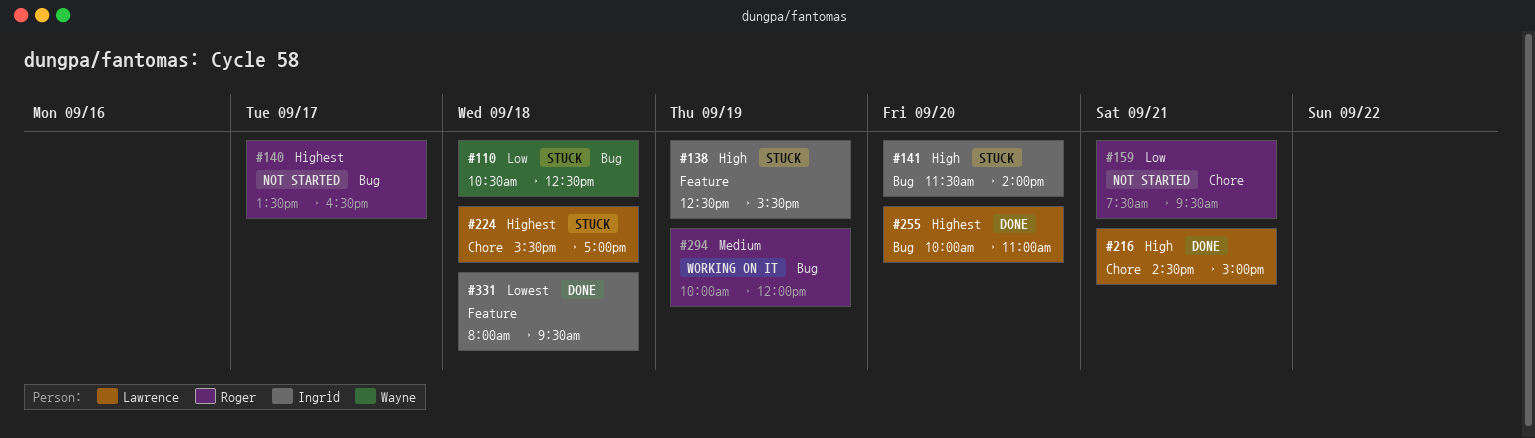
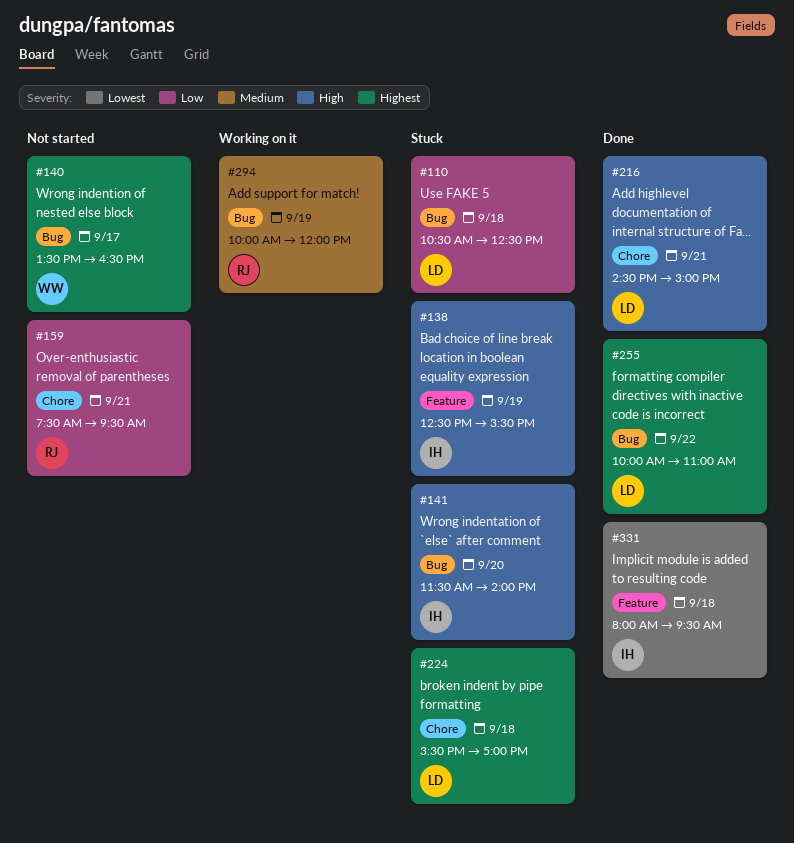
#110, owner: Wayne -> Lawrence
#140, owner: Roger -> Wayne
#255, day: Sep 20 -> Sep 22

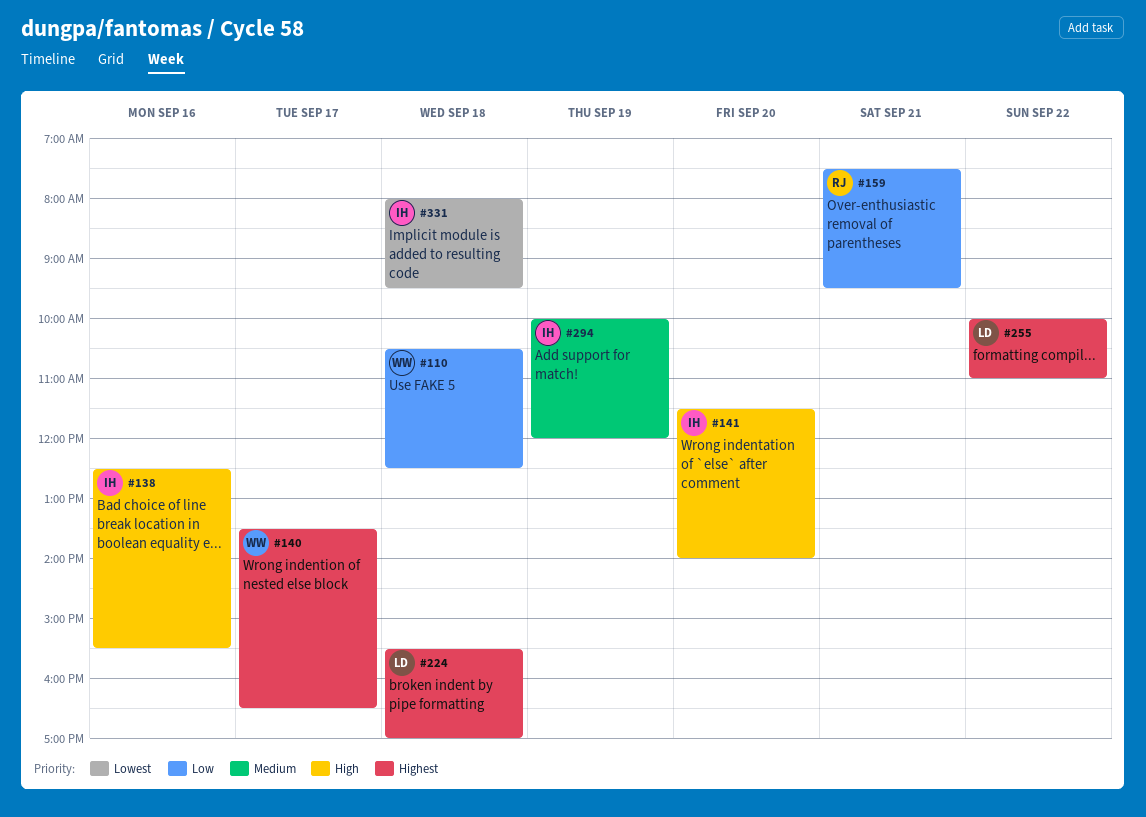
#110, owner: LD -> WW
#138, day: Sep 19 -> Sep 16
#216: present -> none
#294, owner: RJ -> IH

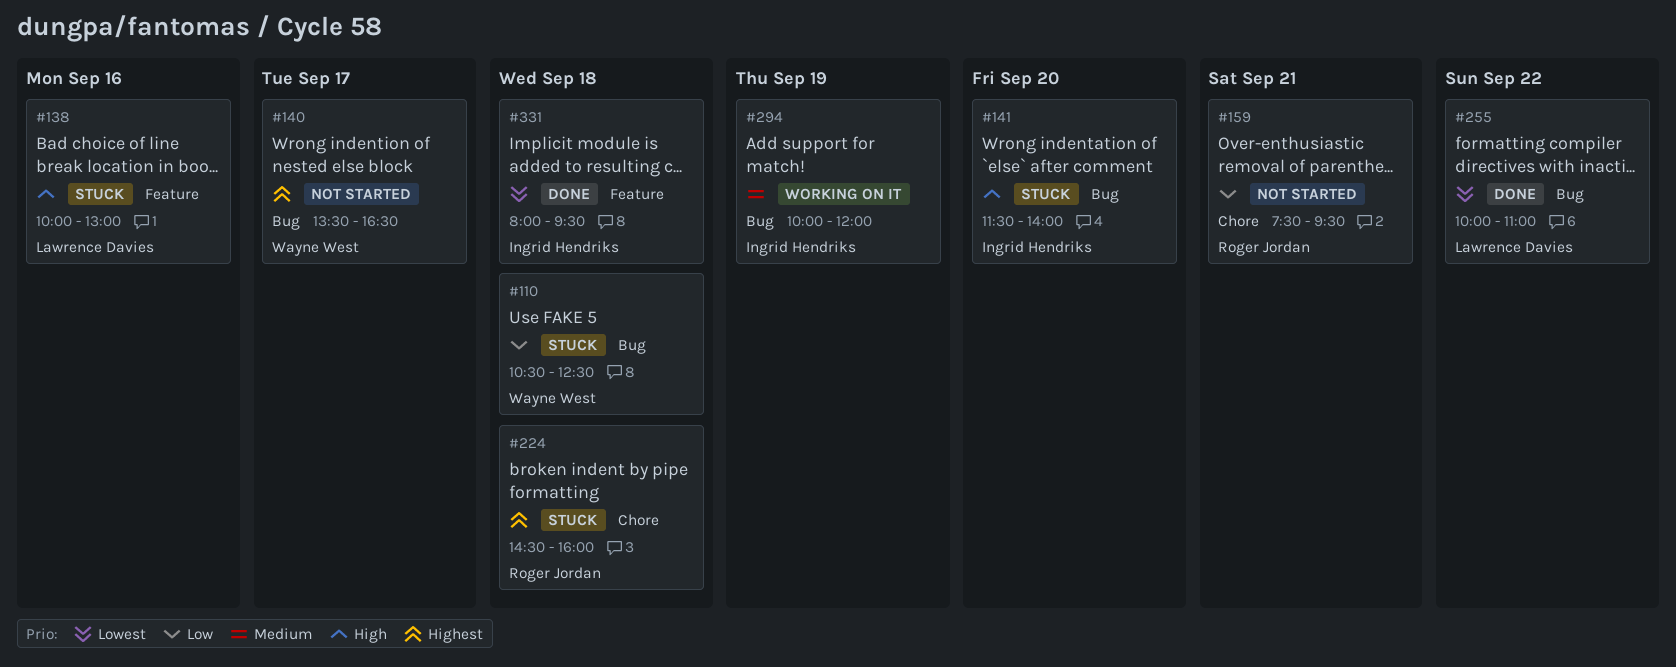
#138, owner: Ingrid Hendriks -> Lawrence Davies
#138, begins: 12:30 -> 10:00
#138, ends: 15:30 -> 13:00
#224, owner: Lawrence Davies -> Roger Jordan
#224, begins: 15:30 -> 14:30
#224, ends: 17:00 -> 16:00
#255, priority: Highest -> Lowest

